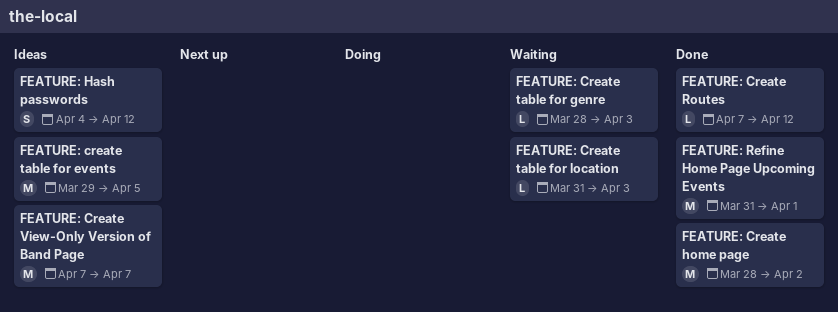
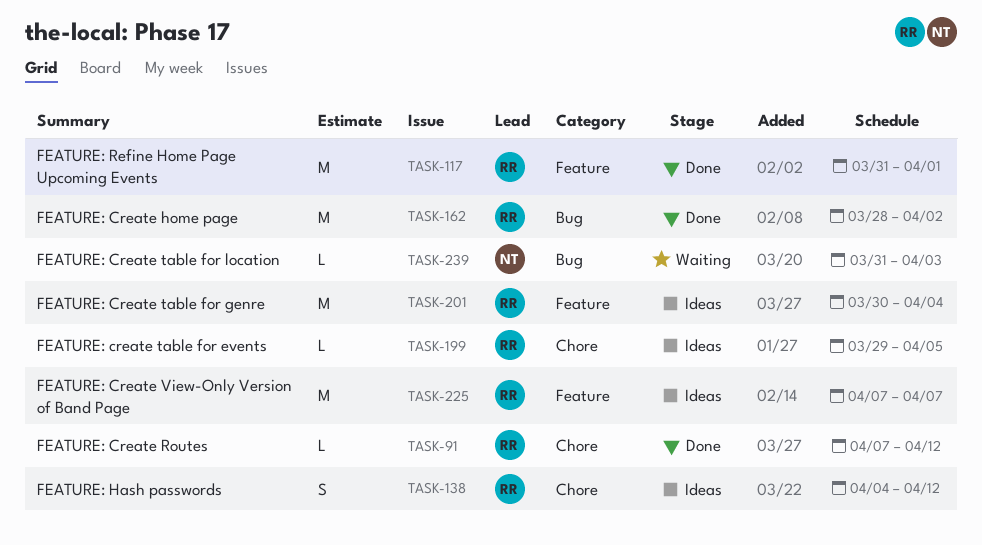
FEATURE: create table for events, estimate: M -> L
FEATURE: Create table for genre, status: Waiting -> Ideas
FEATURE: Create table for genre, estimate: L -> M
FEATURE: Create table for genre, start: Mar 28 -> Mar 30
FEATURE: Create table for genre, due: Apr 3 -> Apr 4

